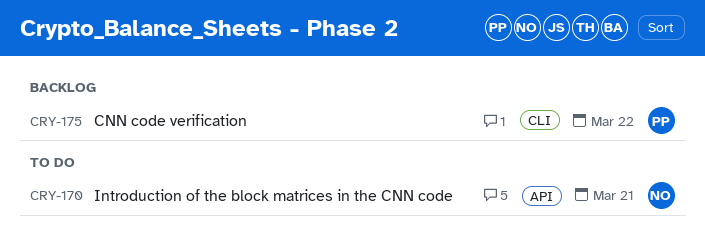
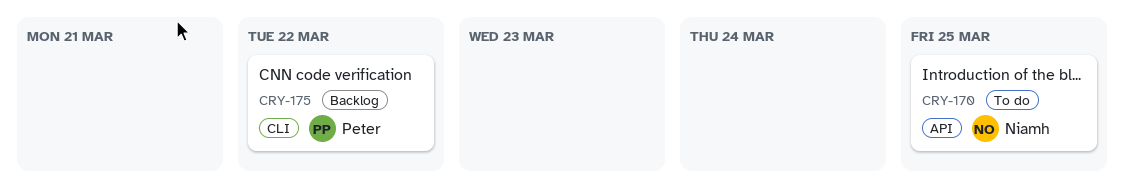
CRY-170, due: Mar 21 -> Mar 25

